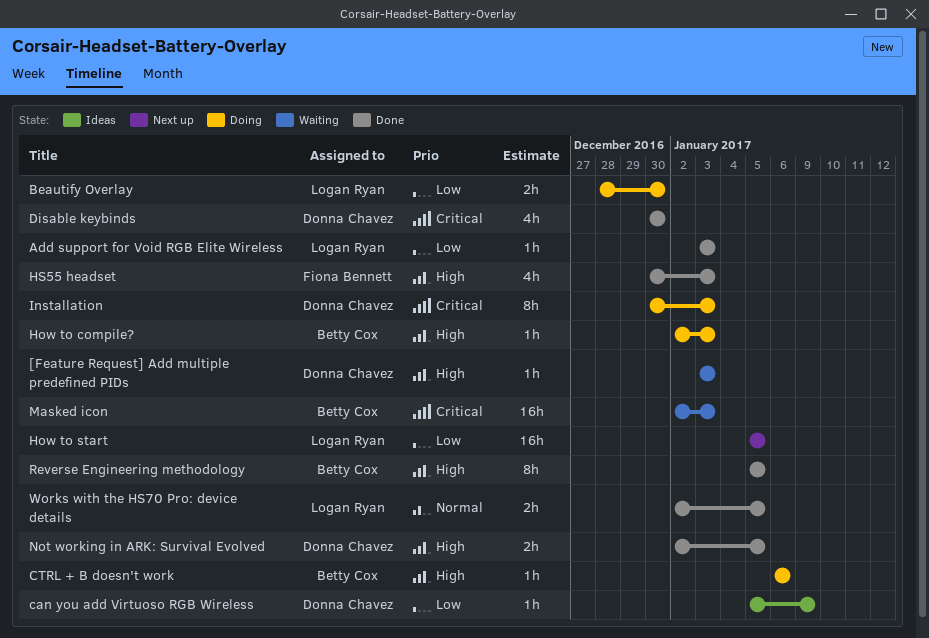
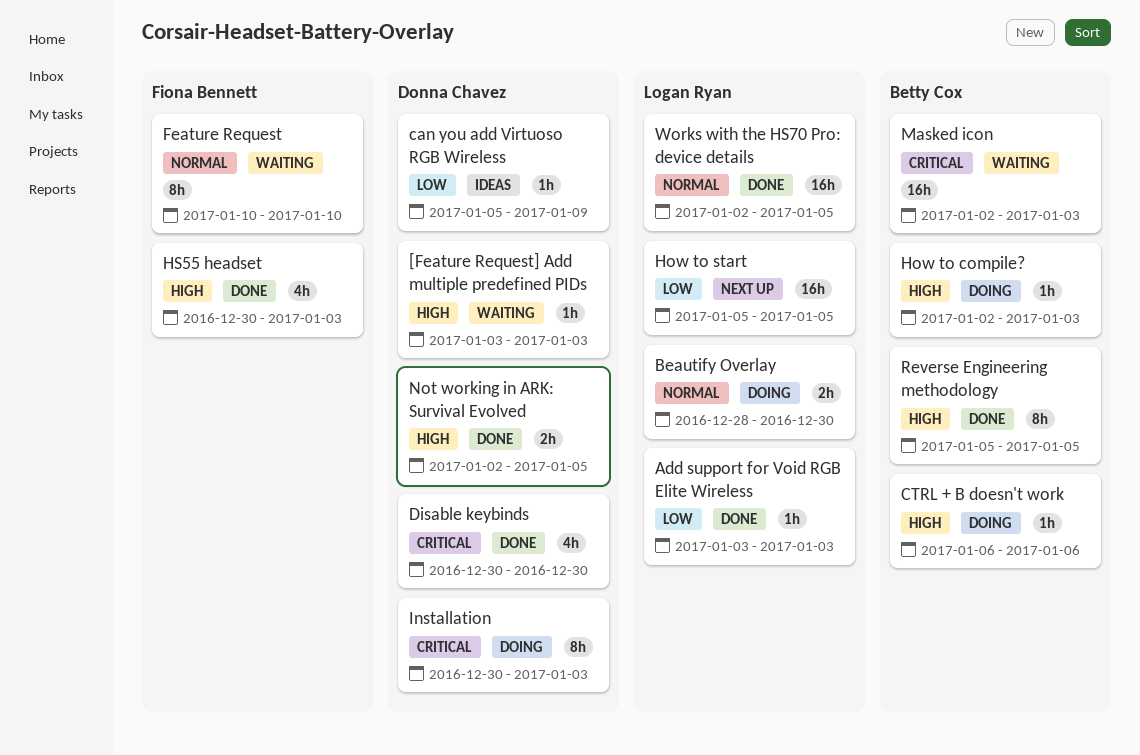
Beautify Overlay, priority: Low -> Normal
Feature Request: none -> present
Works with the HS70 Pro: device details, estimate: 2h -> 16h

